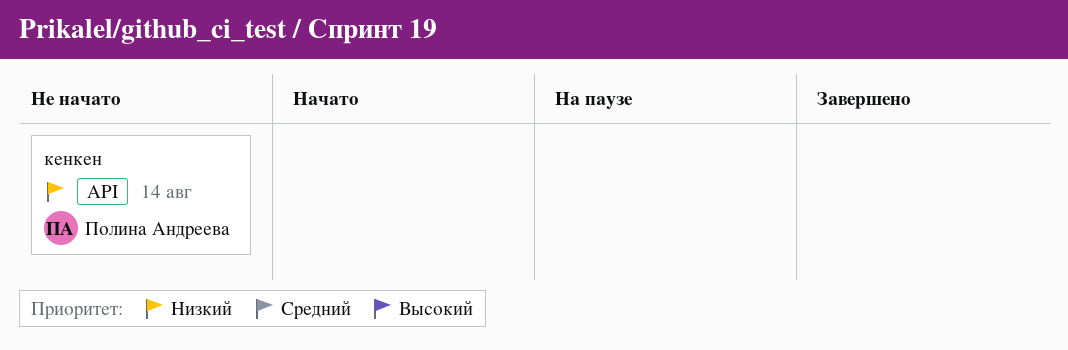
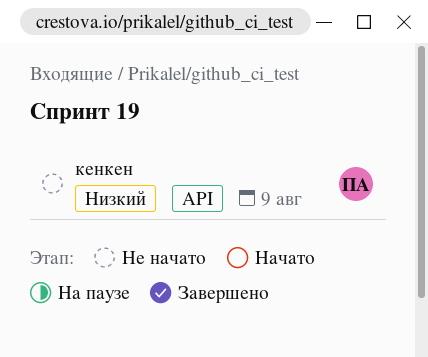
кенкен, due: Aug 14 -> Aug 9

